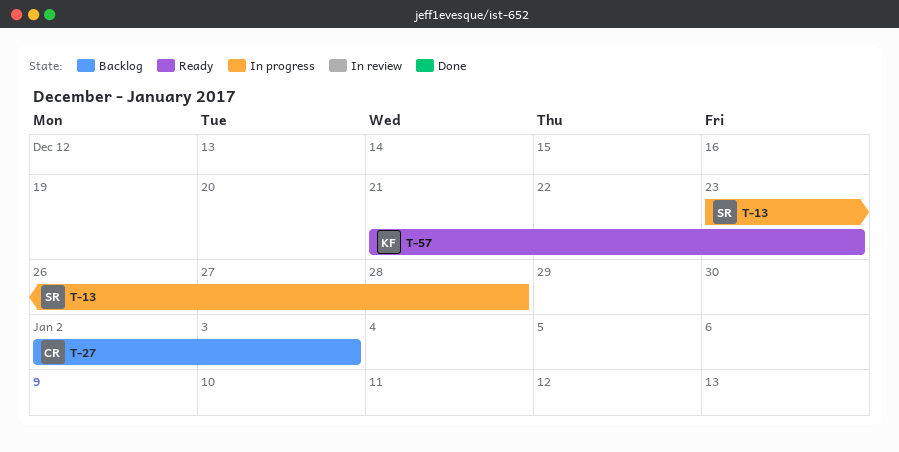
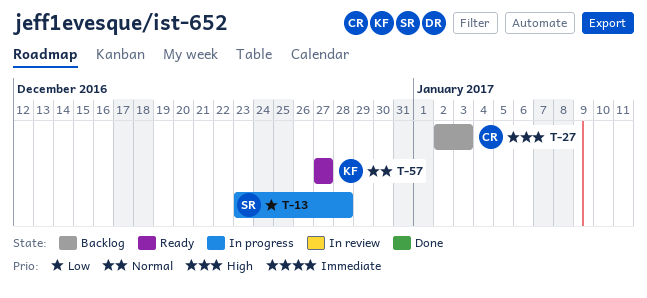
T-57, start: Dec 21 -> Dec 27
T-57, due: Dec 23 -> Dec 27

